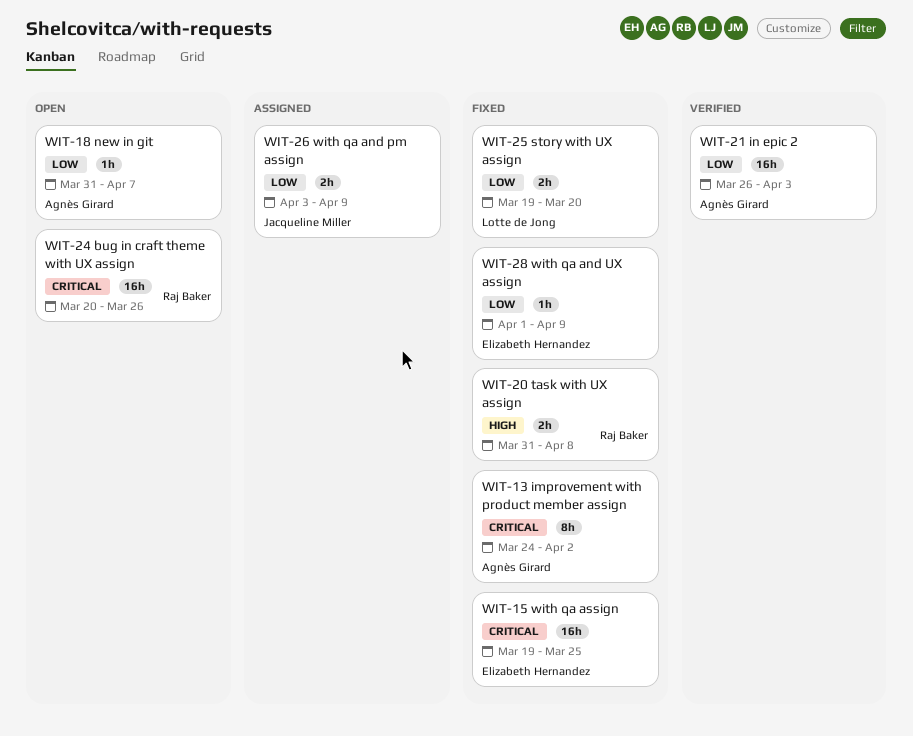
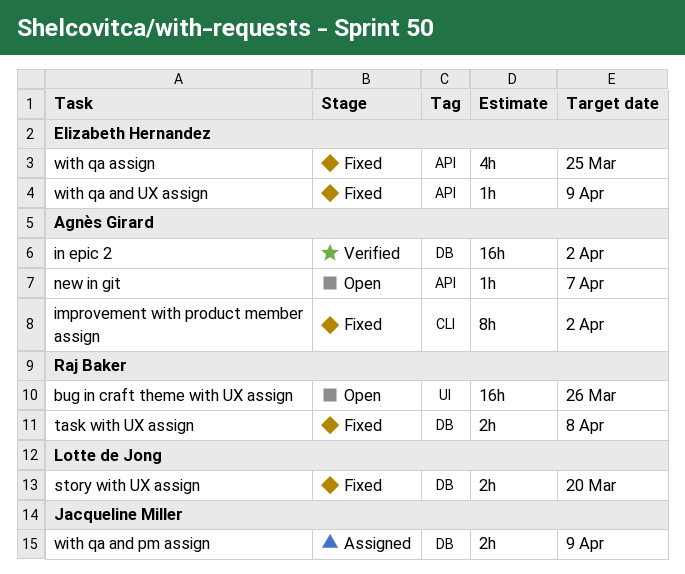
in epic 2, due: Apr 3 -> Apr 2
with qa assign, estimate: 16h -> 4h

